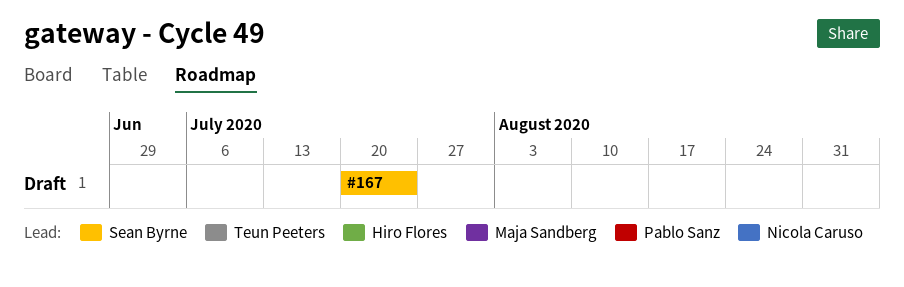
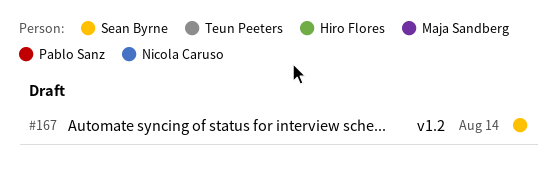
#167, due: Jul 24 -> Aug 14

